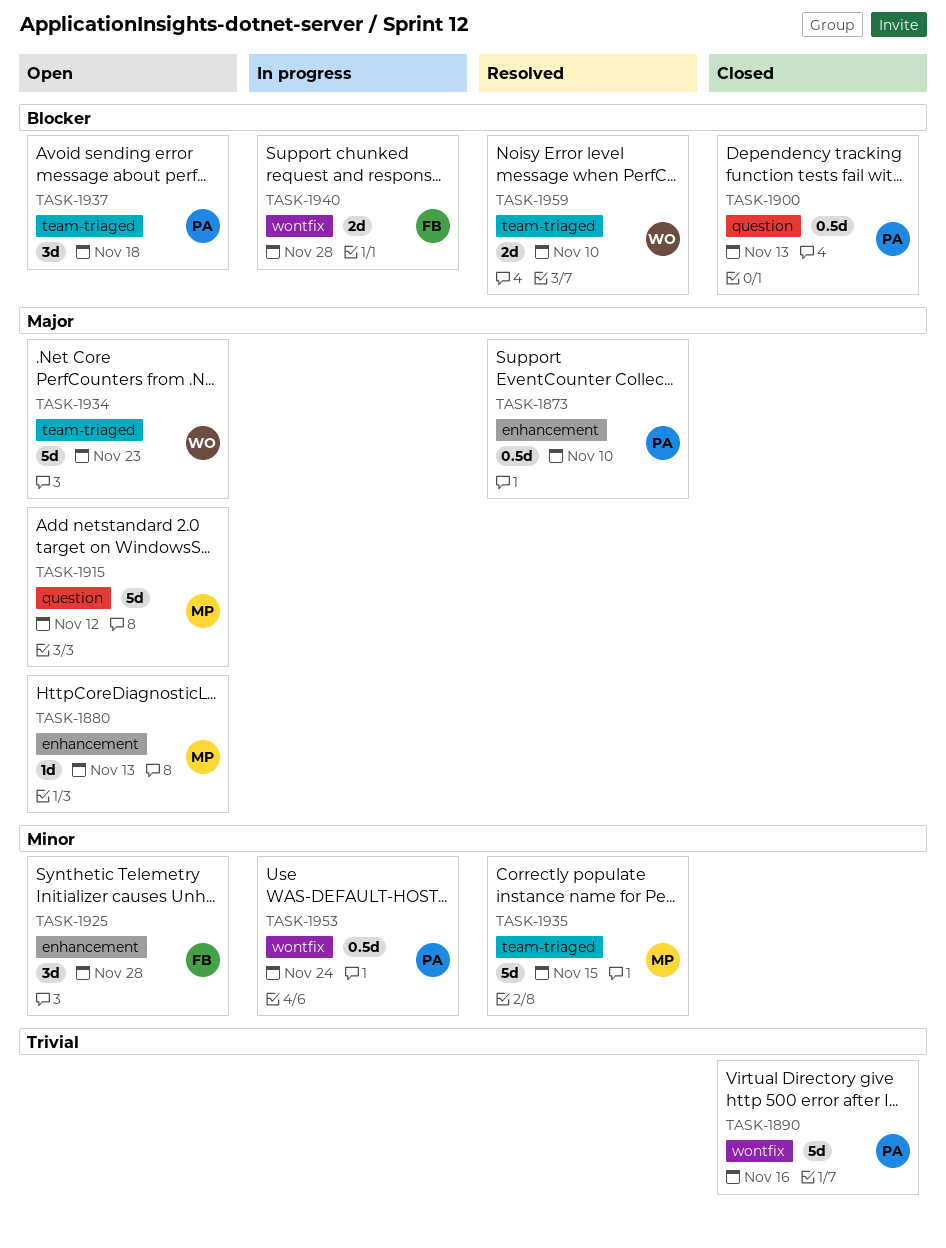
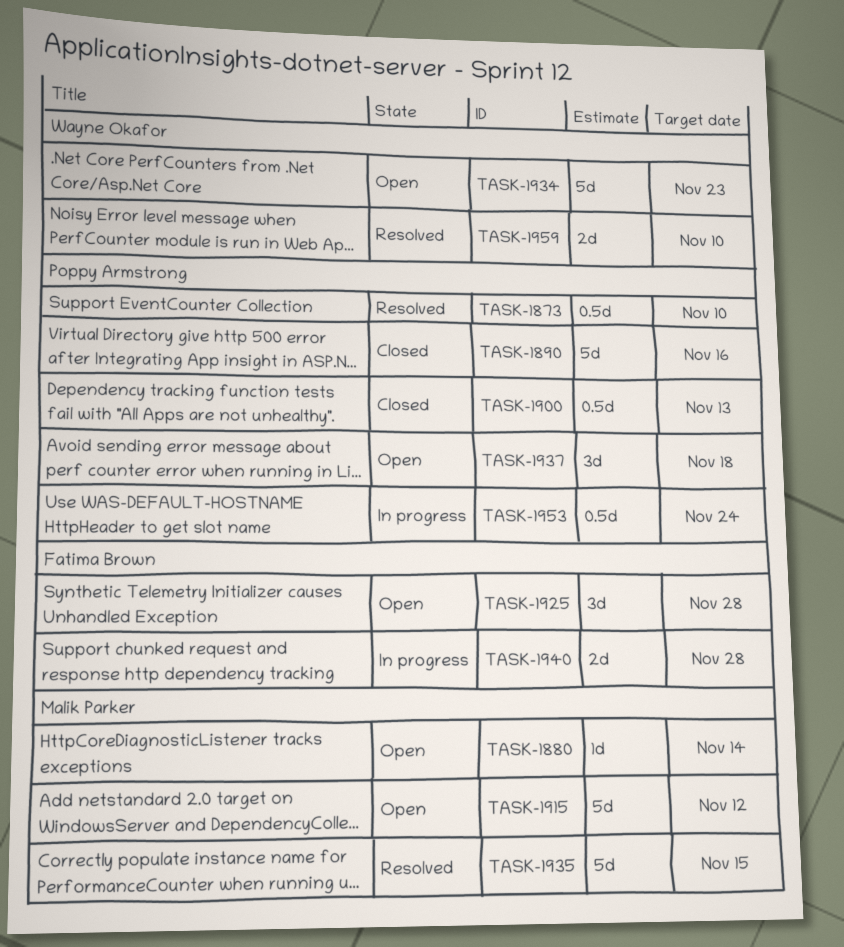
TASK-1880, due: Nov 13 -> Nov 14

